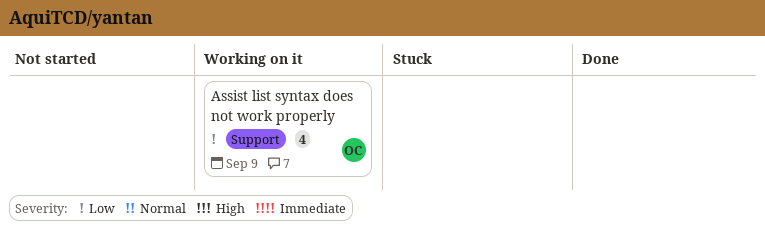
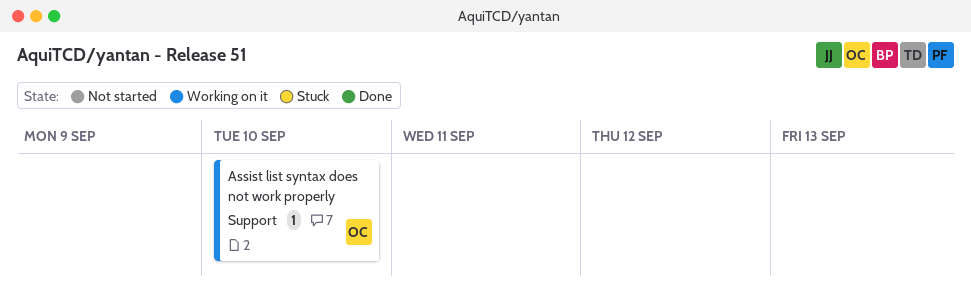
Assist list syntax does not work properly, estimate: 4 -> 1
Assist list syntax does not work properly, due: Sep 9 -> Sep 10

